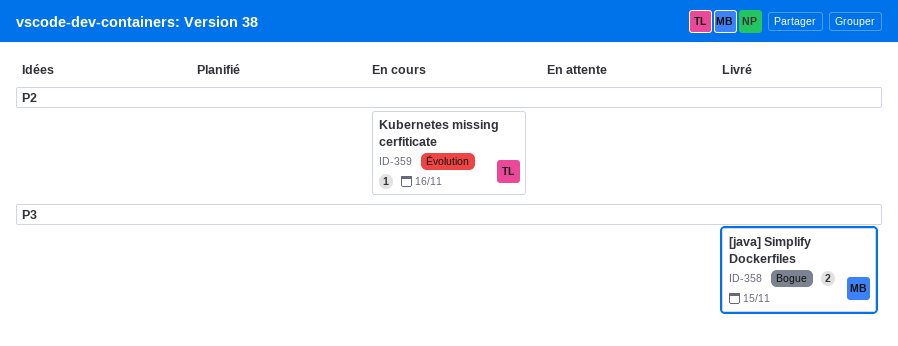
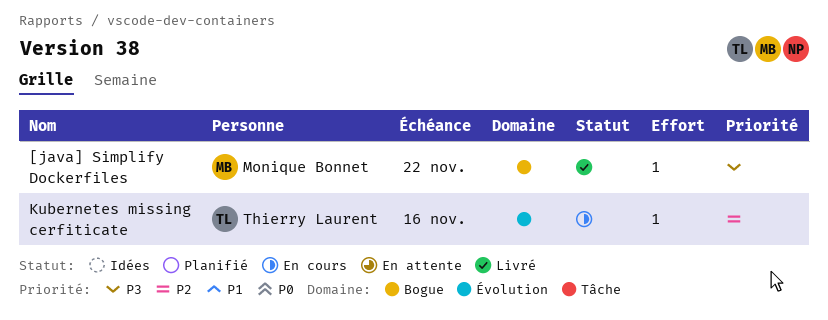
[java] Simplify Dockerfiles, estimate: 2 -> 1
[java] Simplify Dockerfiles, due: Nov 15 -> Nov 22

